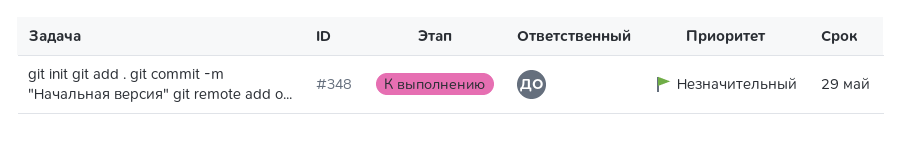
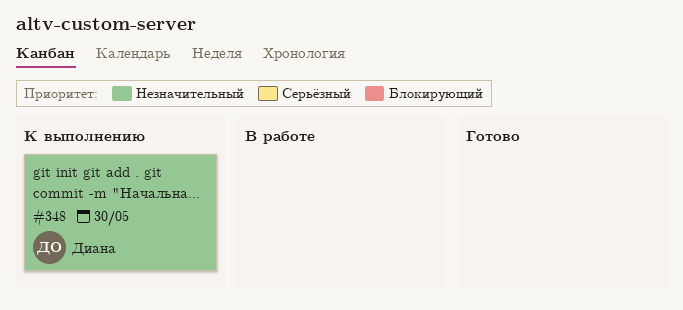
#348, due: May 29 -> May 30

